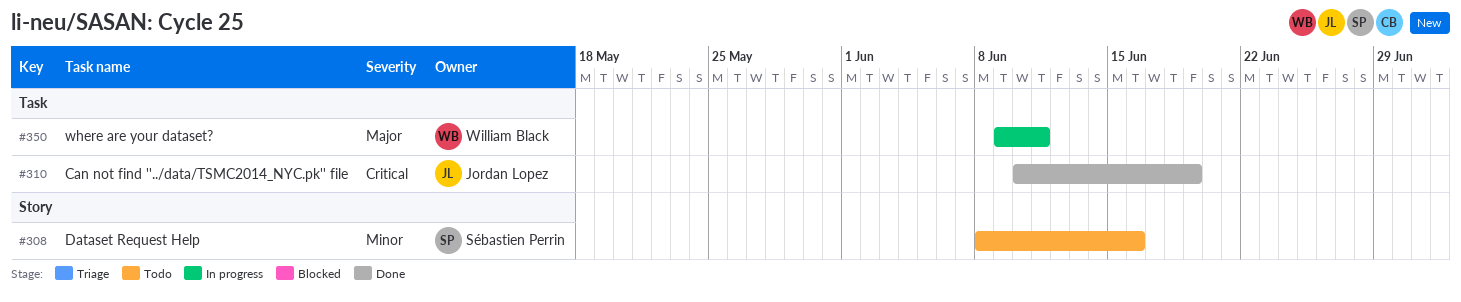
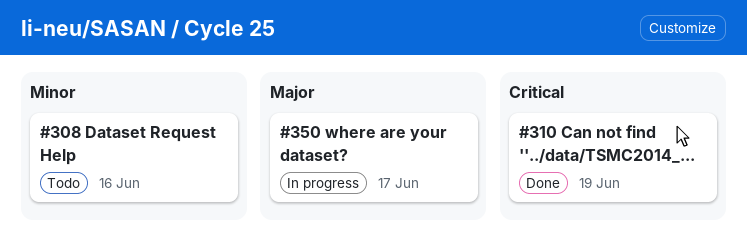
#350, due: Jun 11 -> Jun 17

